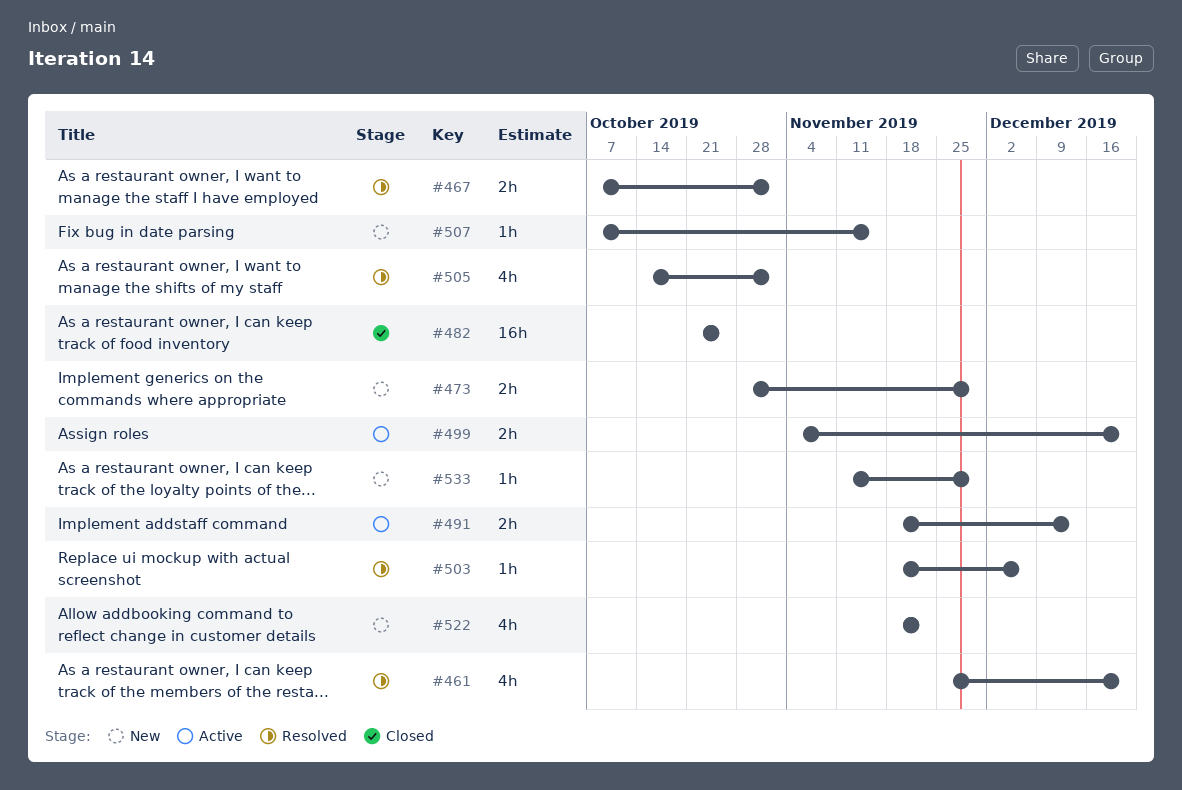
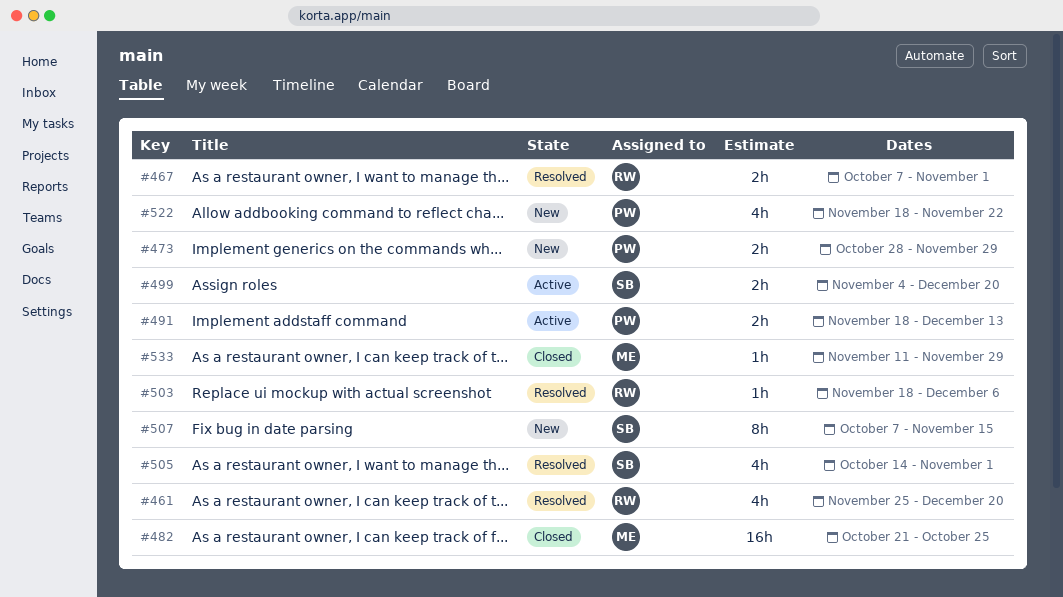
#507, estimate: 1h -> 8h
#533, status: New -> Closed

